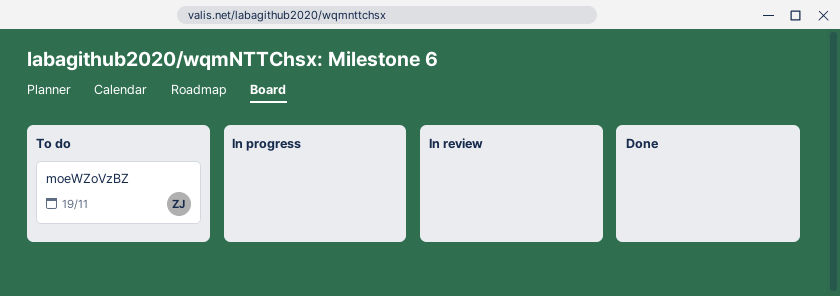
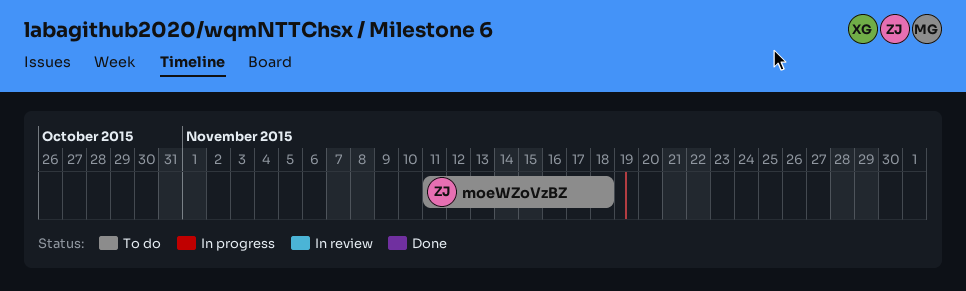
moeWZoVzBZ, due: Nov 19 -> Nov 18

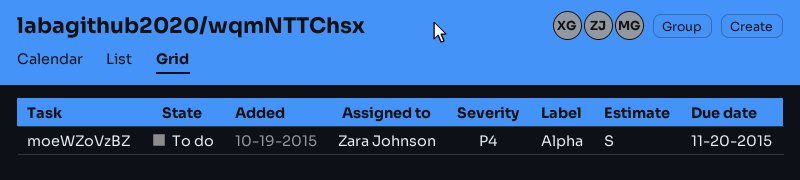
moeWZoVzBZ, due: Nov 18 -> Nov 20

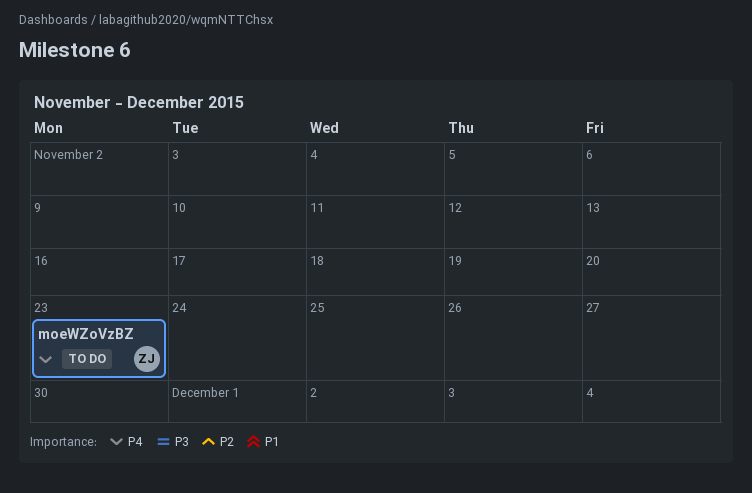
moeWZoVzBZ, due: Nov 20 -> Nov 23

